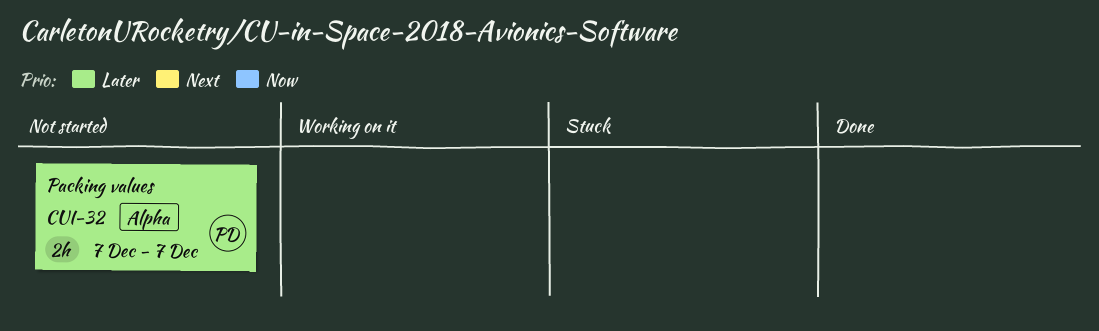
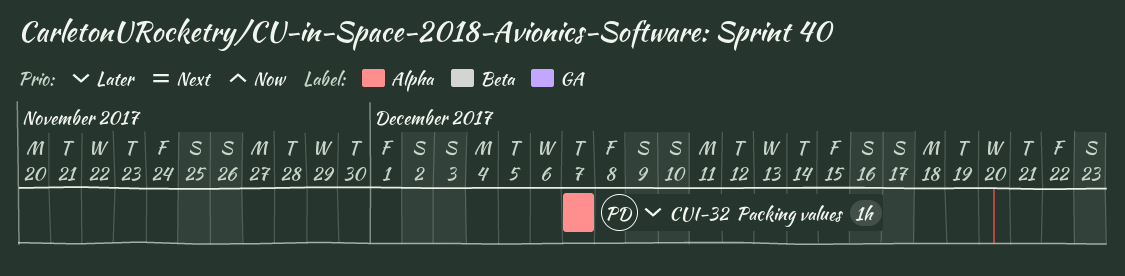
CUI-32, estimate: 2h -> 1h

